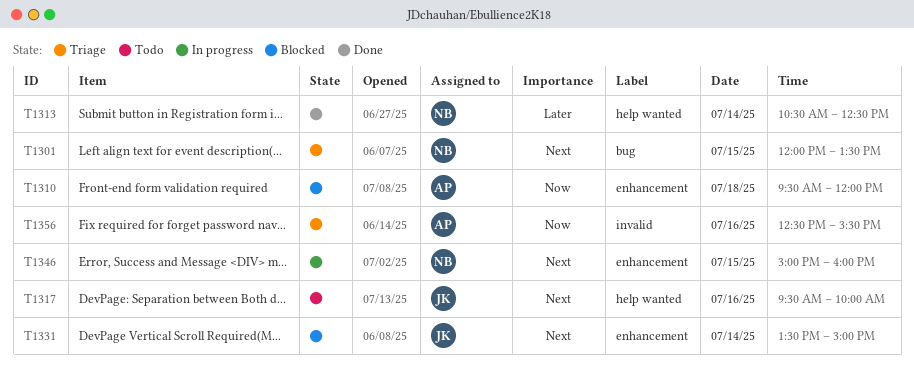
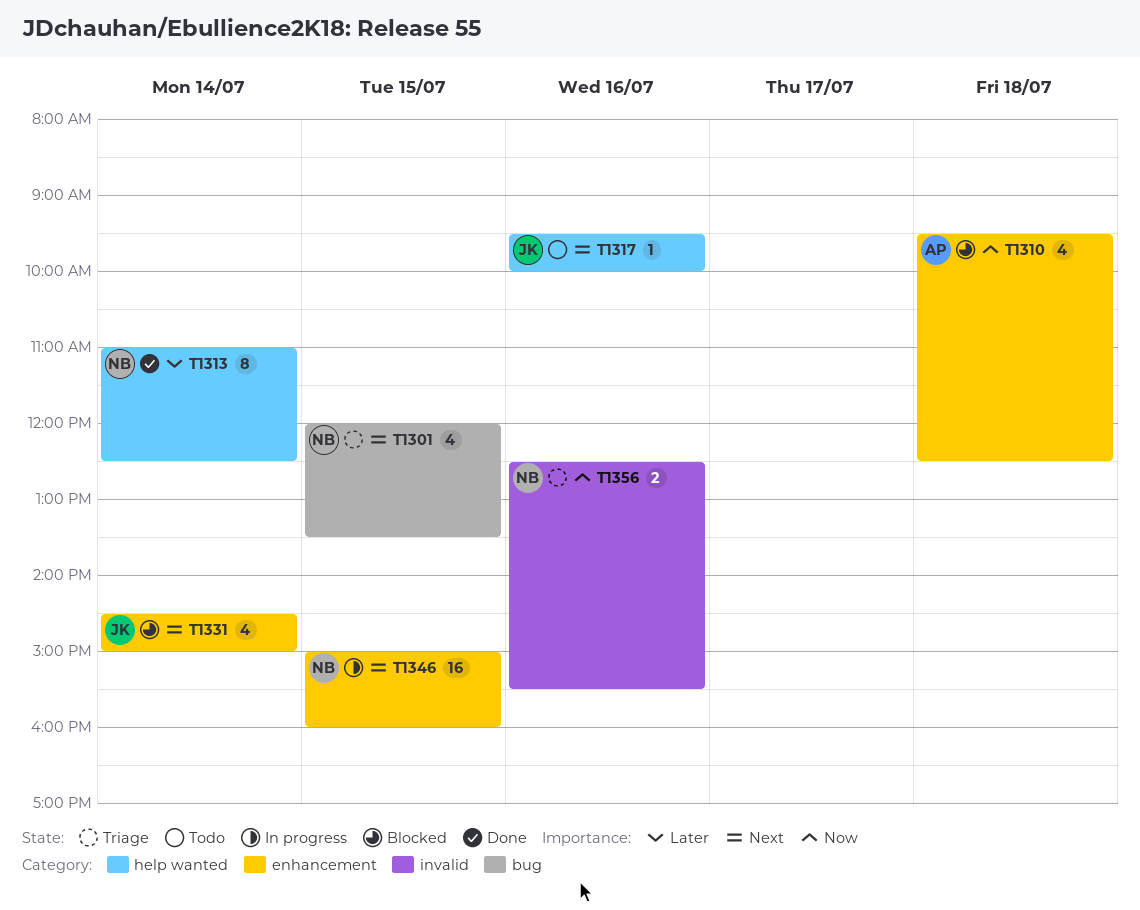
T1310, ends: 12:00 -> 12:30
T1313, begins: 10:30 -> 11:00
T1331, begins: 13:30 -> 14:30
T1356, owner: AP -> NB

